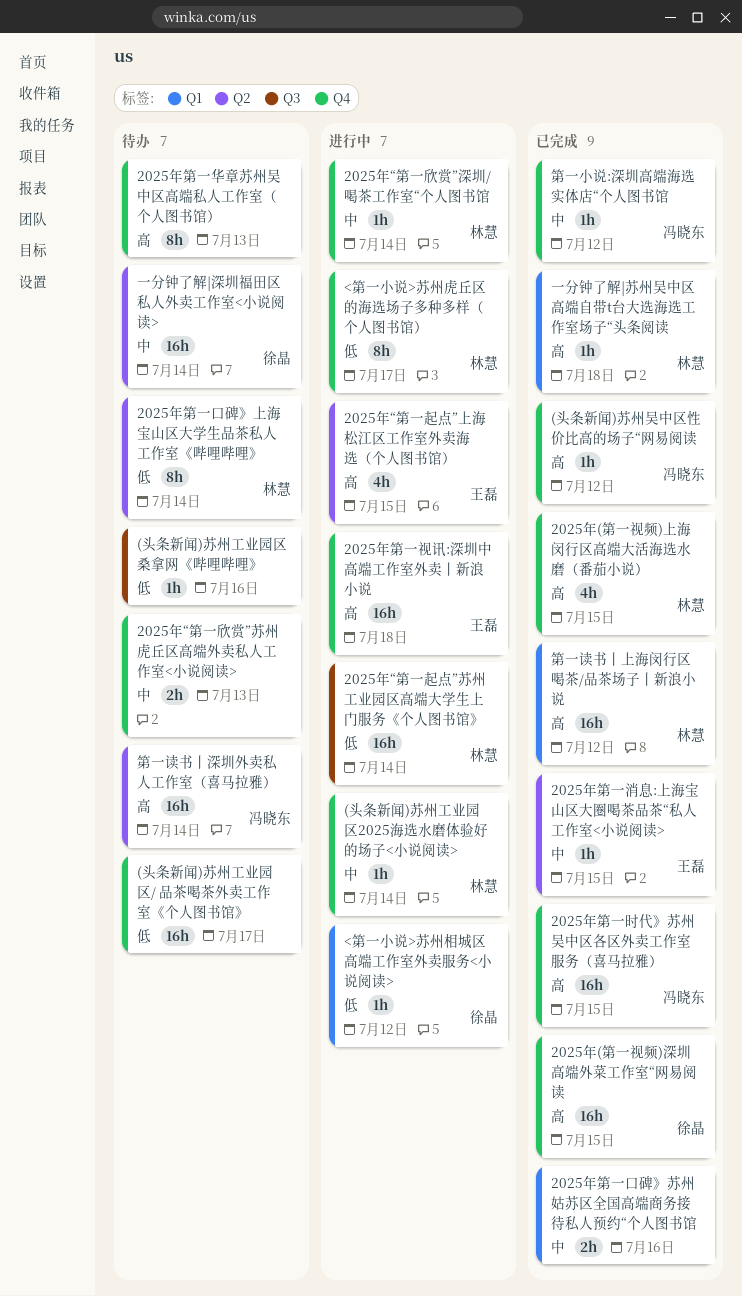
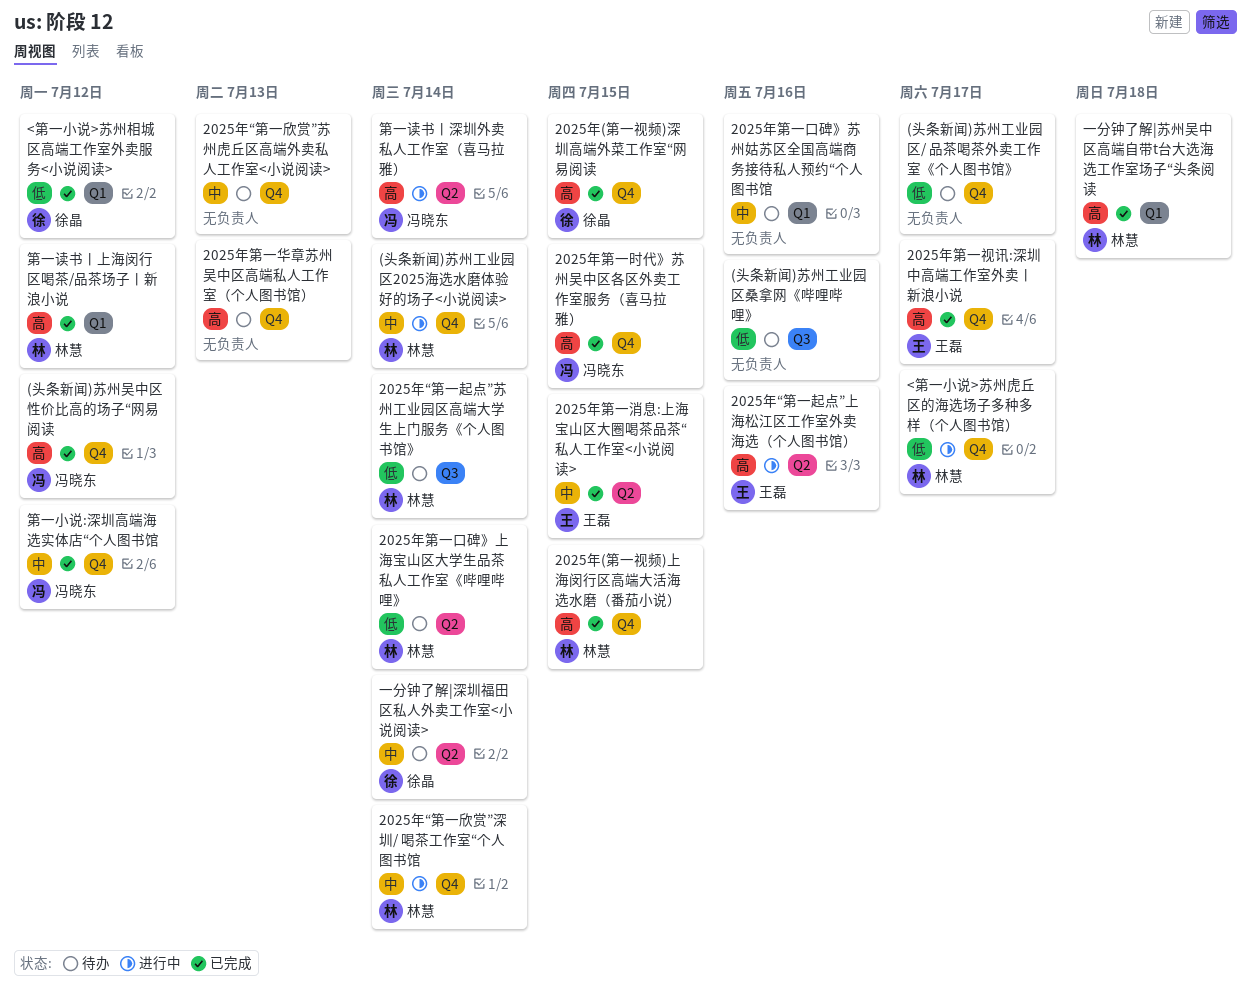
2025年“第一起点”上海松江区工作室外卖海选（个人图书馆）, due: Jul 15 -> Jul 16
2025年“第一起点”苏州工业园区高端大学生上门服务《个人图书馆》, status: 进行中 -> 待办
2025年第一口碑》苏州姑苏区全国高端商务接待私人预约“个人图书馆, status: 已完成 -> 待办
2025年第一视讯:深圳中高端工作室外卖丨新浪小说, status: 进行中 -> 已完成
2025年第一视讯:深圳中高端工作室外卖丨新浪小说, due: Jul 18 -> Jul 17
<第一小说>苏州相城区高端工作室外卖服务<小说阅读>, status: 进行中 -> 已完成
第一读书丨深圳外卖私人工作室（喜马拉雅）, status: 待办 -> 进行中

